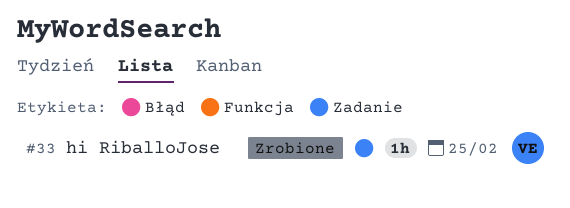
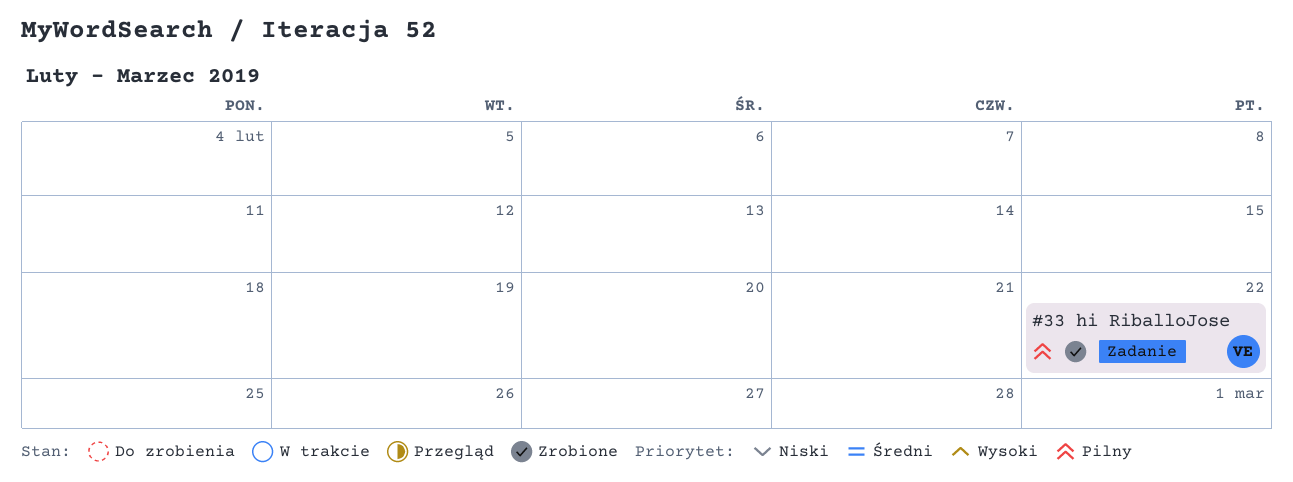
#33, due: Feb 25 -> Feb 22

